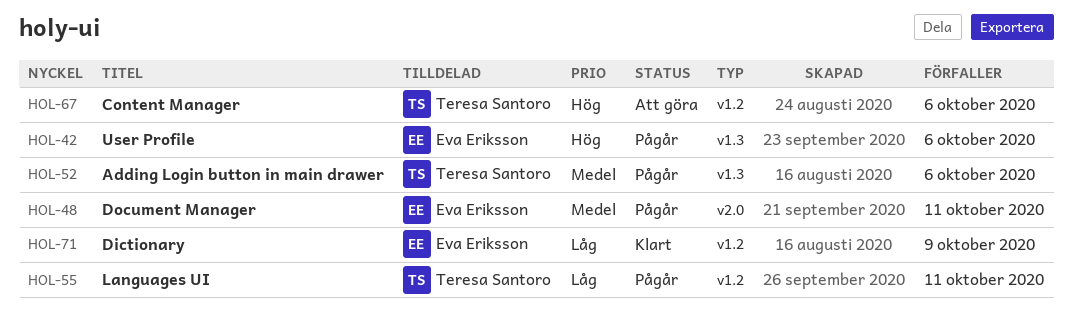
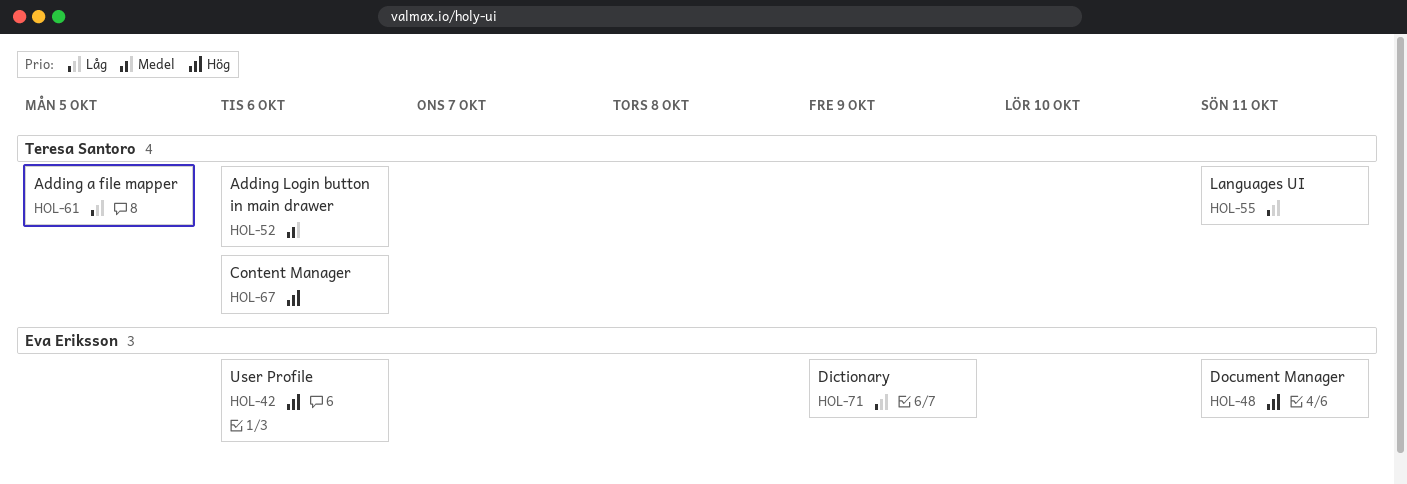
HOL-48, priority: Medel -> Hög
HOL-61: none -> present

